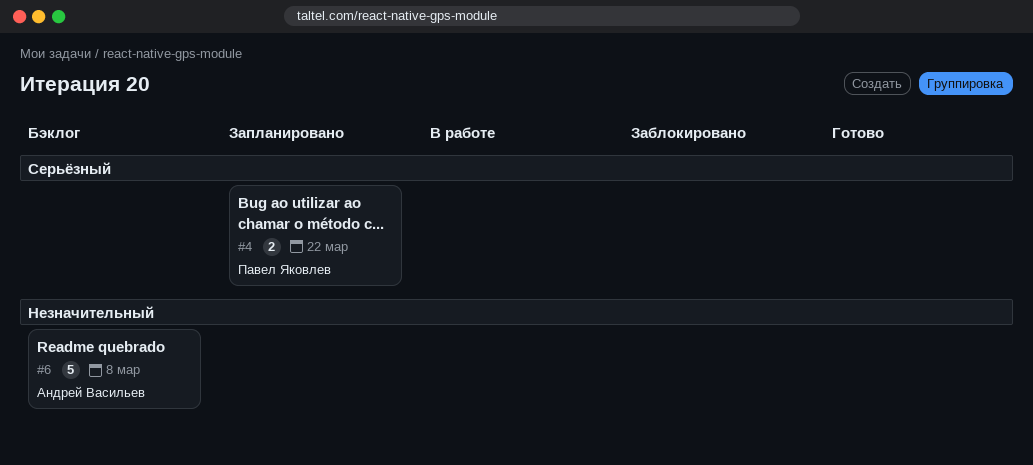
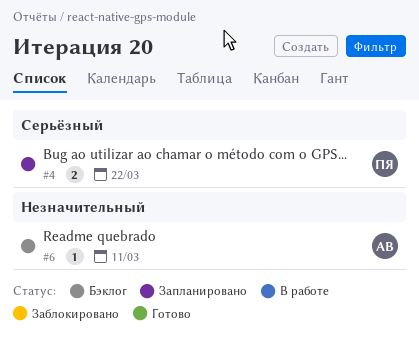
#6, estimate: 5 -> 1
#6, due: Mar 8 -> Mar 11

